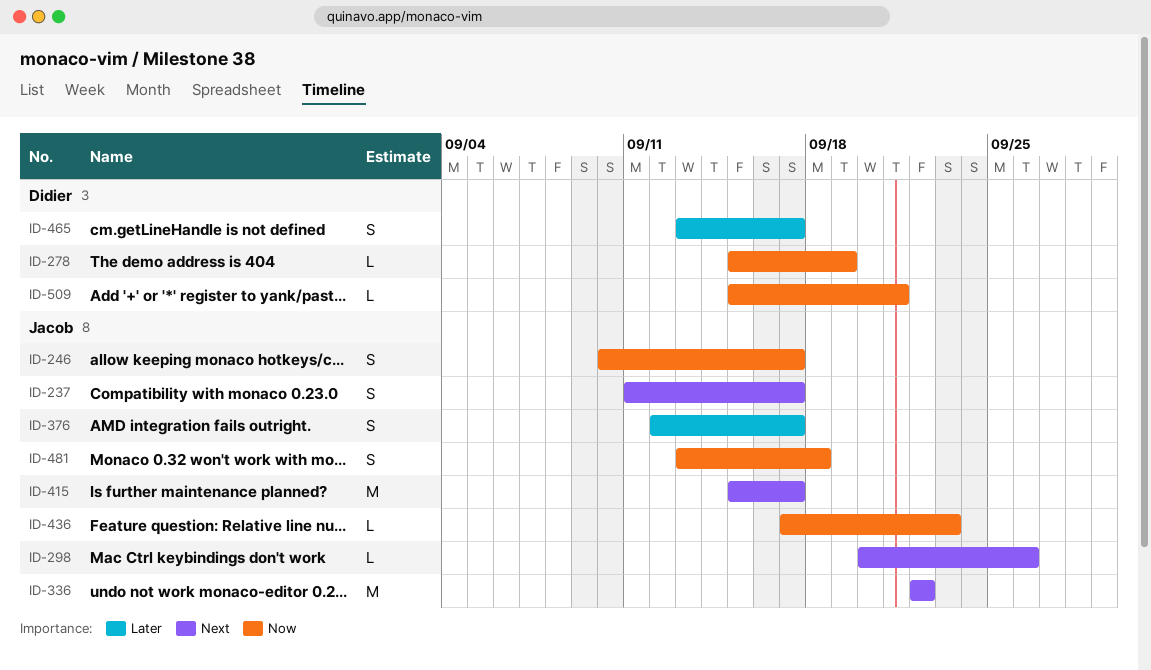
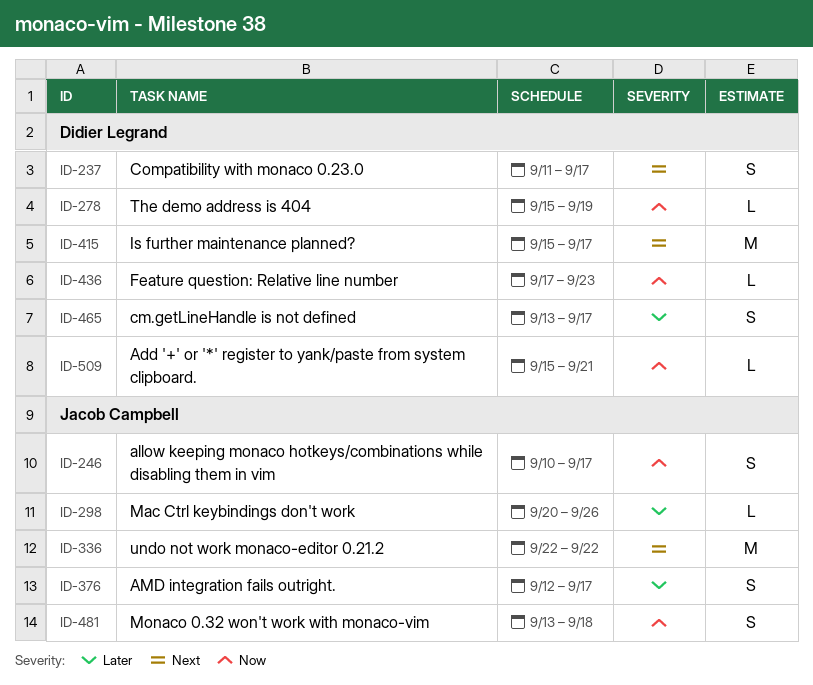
ID-237, owner: Jacob Campbell -> Didier Legrand
ID-298, priority: Next -> Later
ID-415, owner: Jacob Campbell -> Didier Legrand
ID-436, owner: Jacob Campbell -> Didier Legrand

